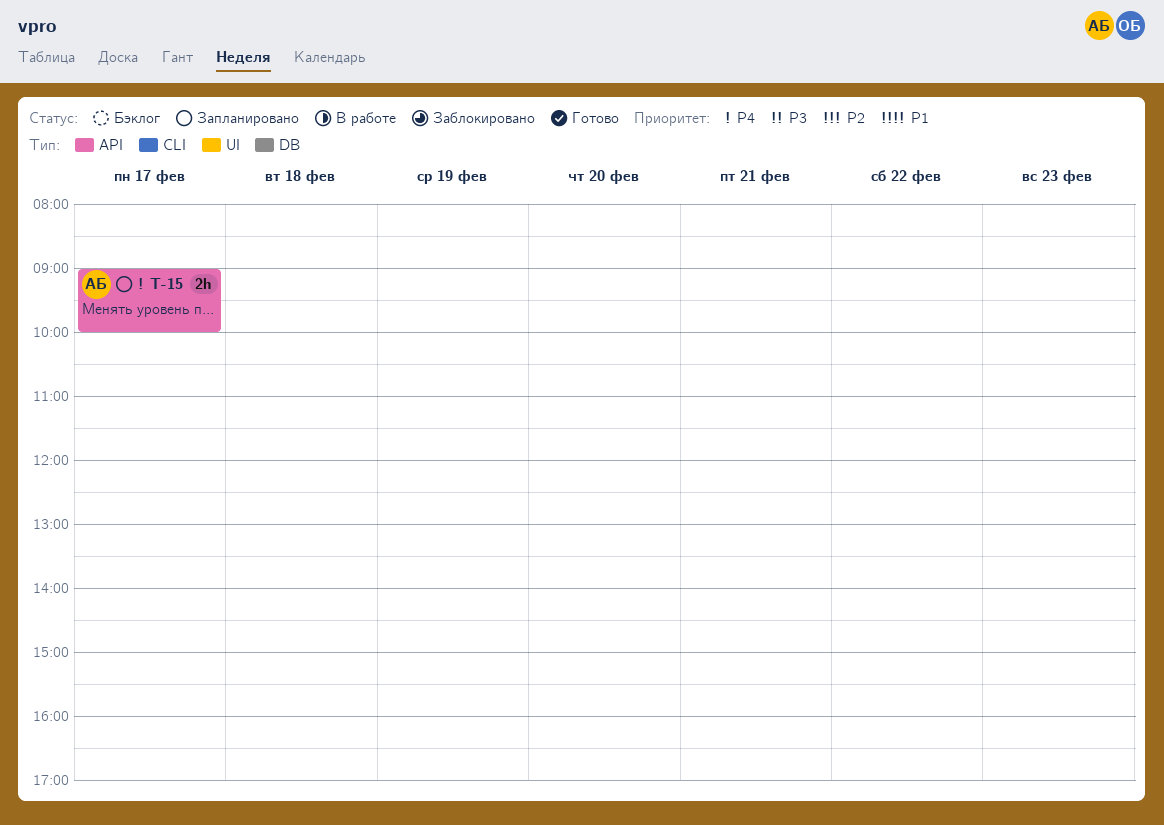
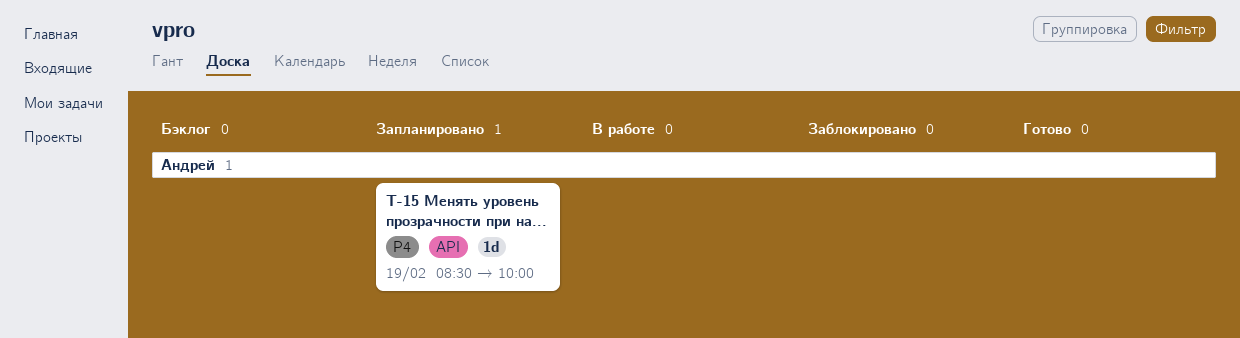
T-15, estimate: 2h -> 1d
T-15, day: Feb 17 -> Feb 19
T-15, begins: 09:00 -> 08:30

